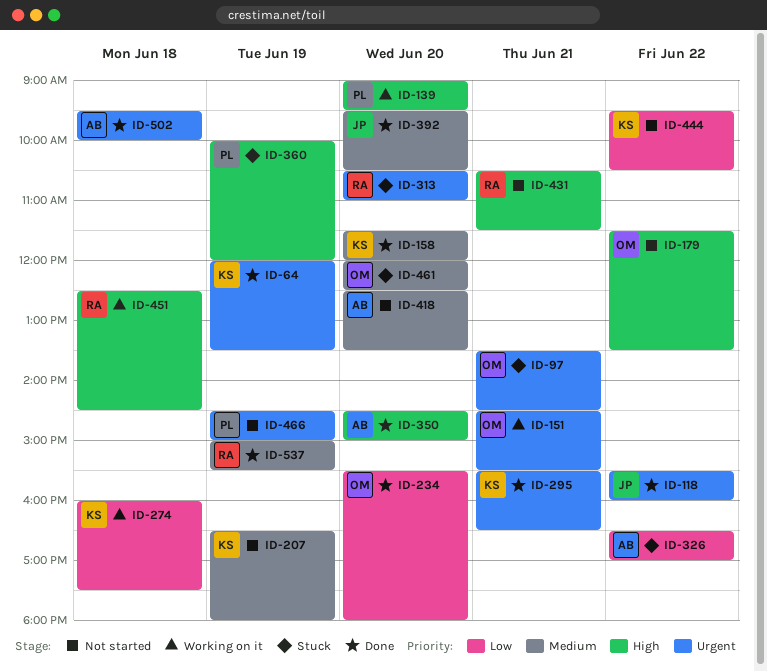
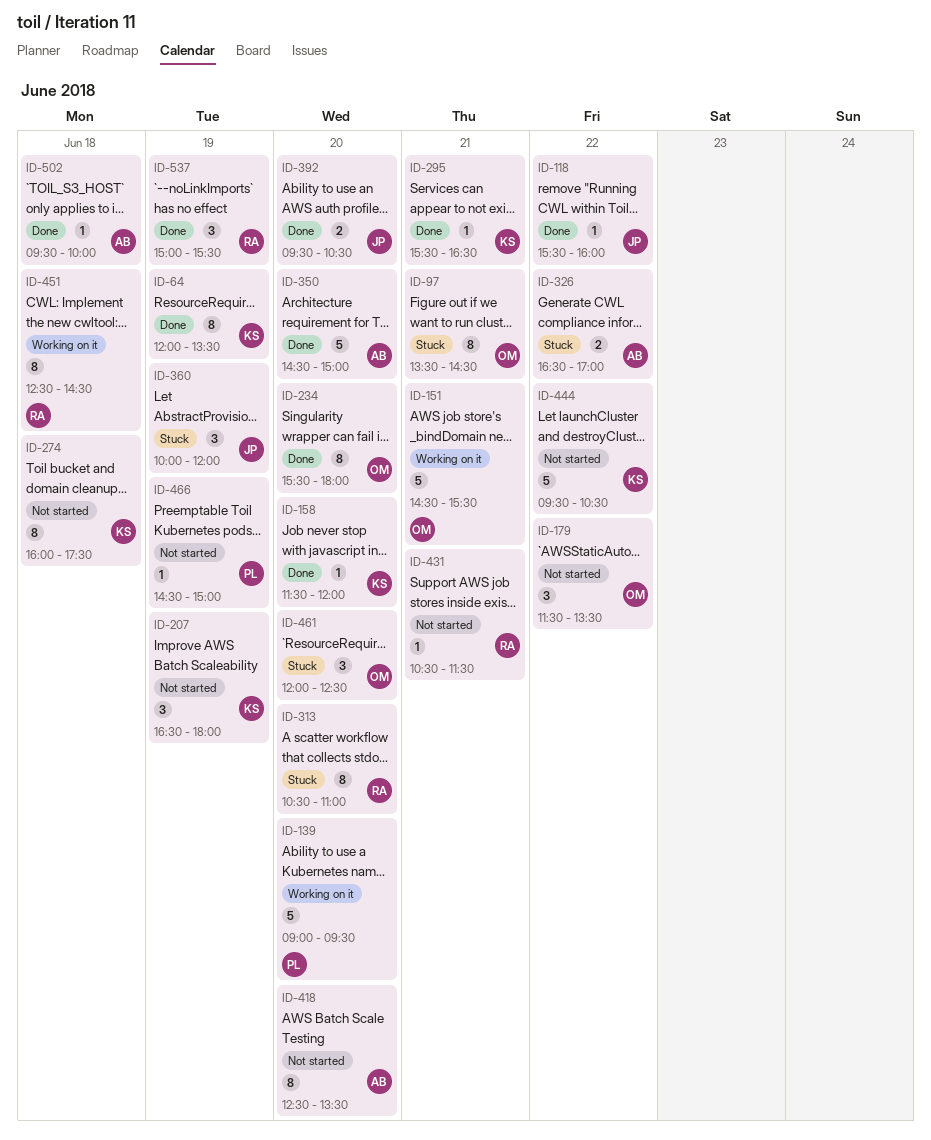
ID-274, status: Working on it -> Not started
ID-360, owner: PL -> JP

